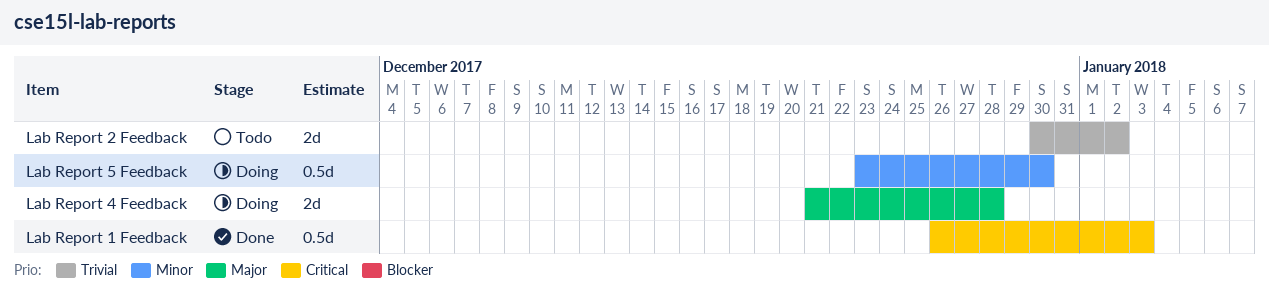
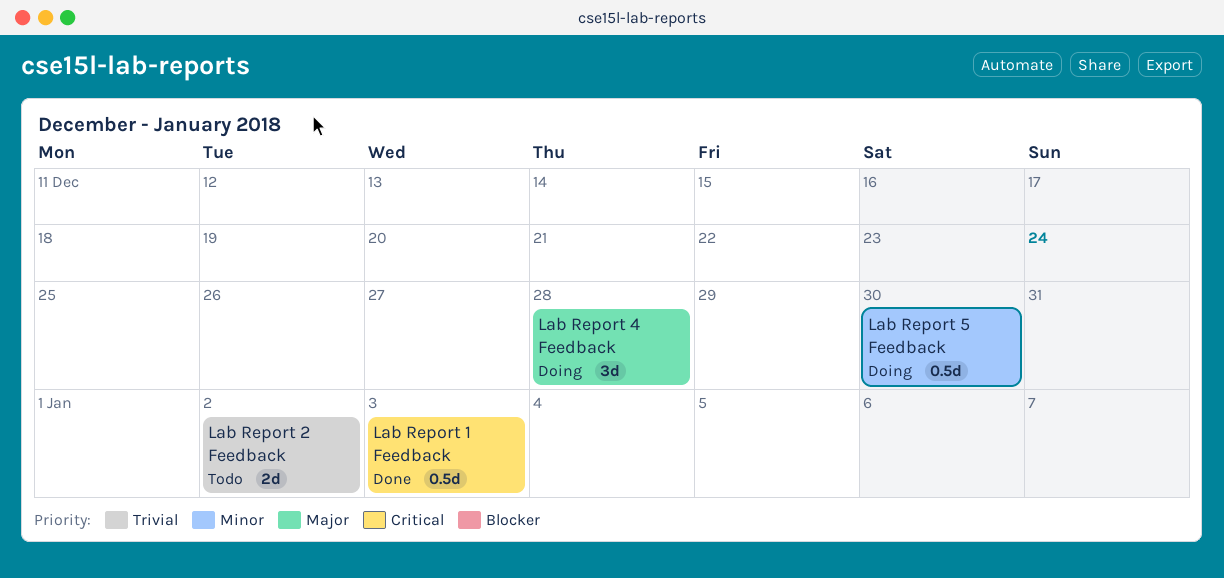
Lab Report 4 Feedback, estimate: 2d -> 3d

